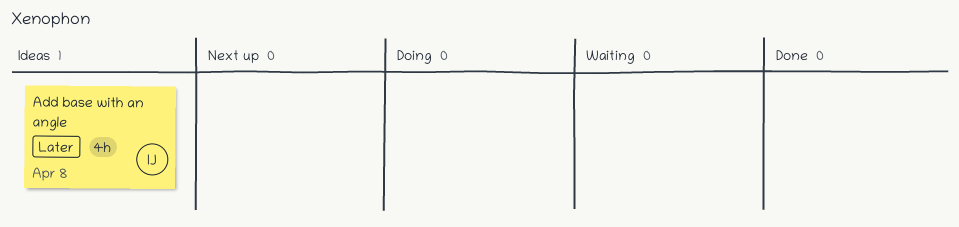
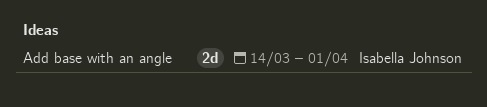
Add base with an angle, estimate: 4h -> 2d
Add base with an angle, due: Apr 8 -> Apr 1

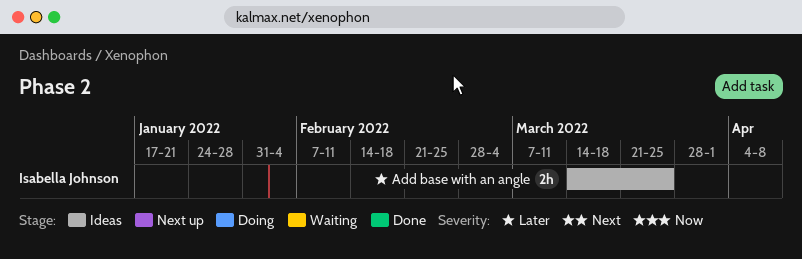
Add base with an angle, estimate: 2d -> 2h
Add base with an angle, due: Apr 1 -> Mar 25

